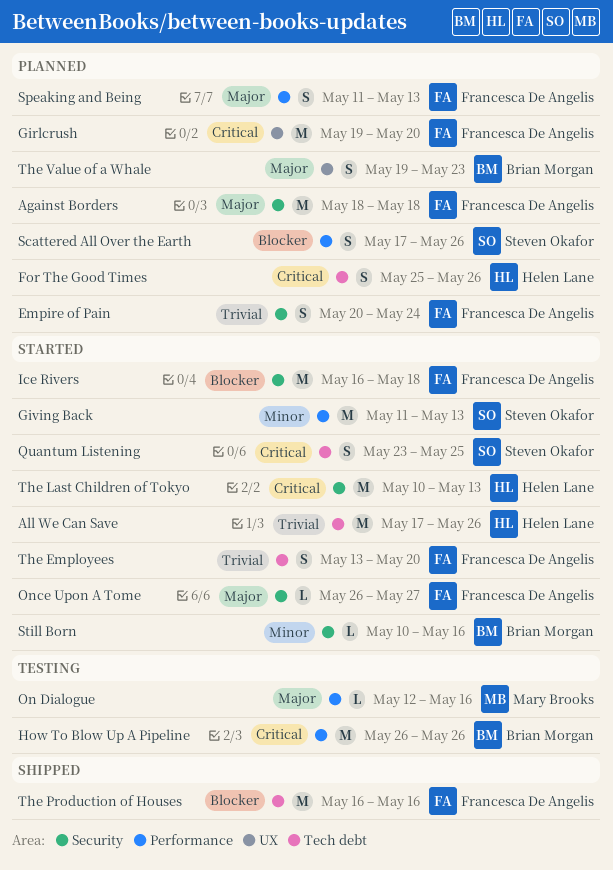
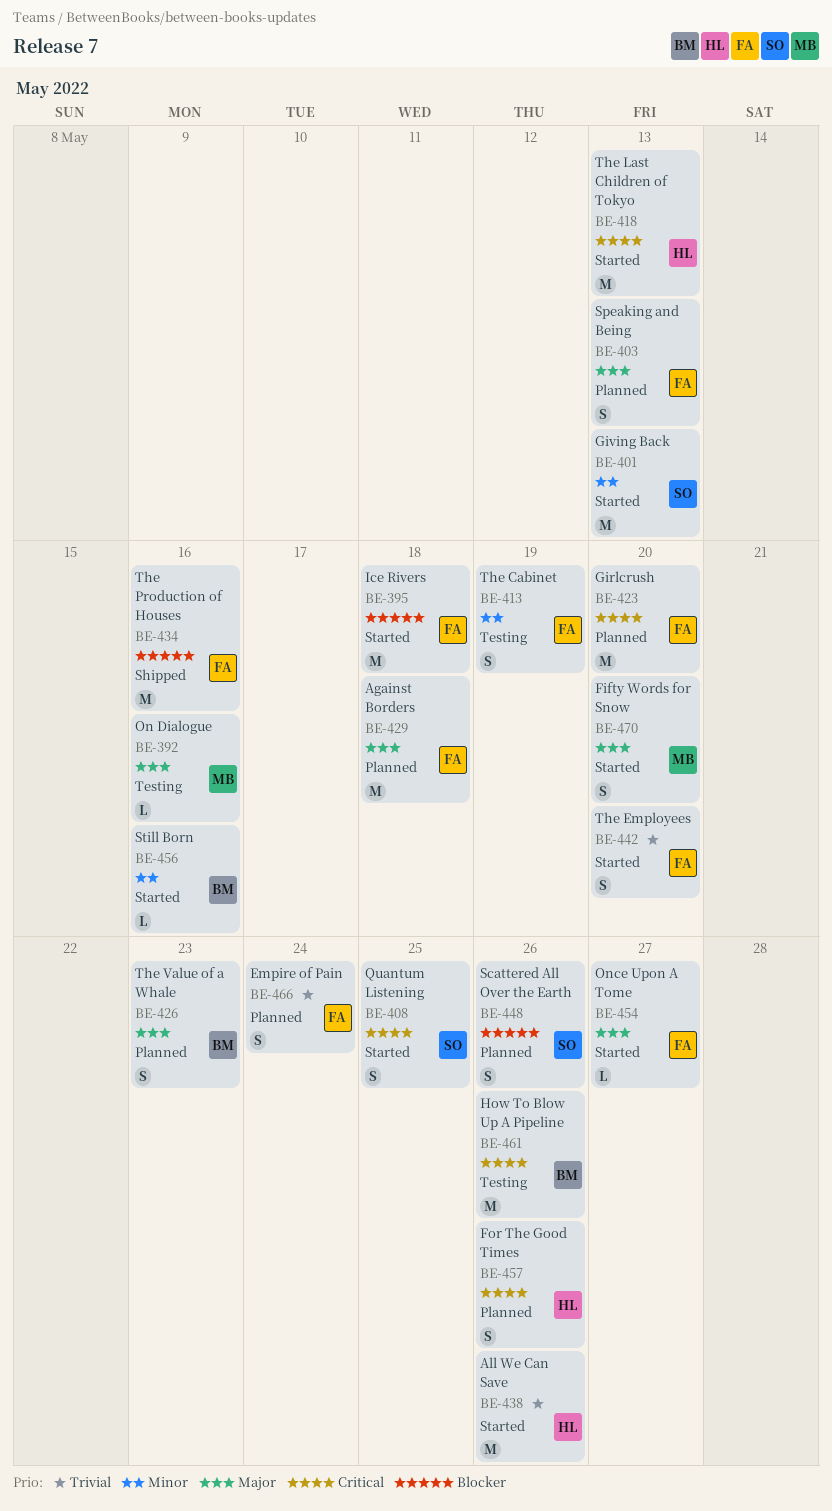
Fifty Words for Snow: none -> present
The Cabinet: none -> present

